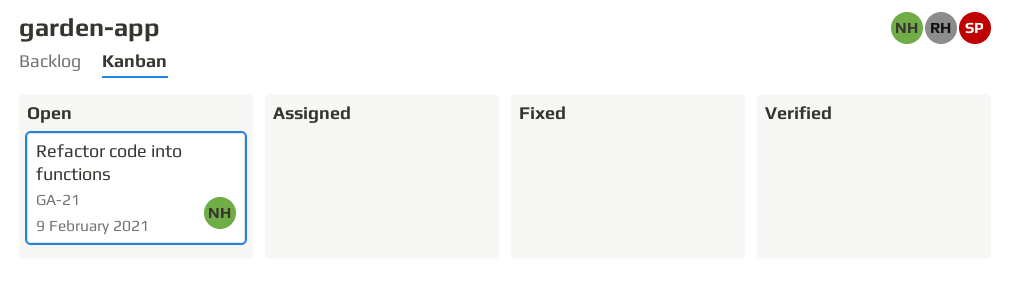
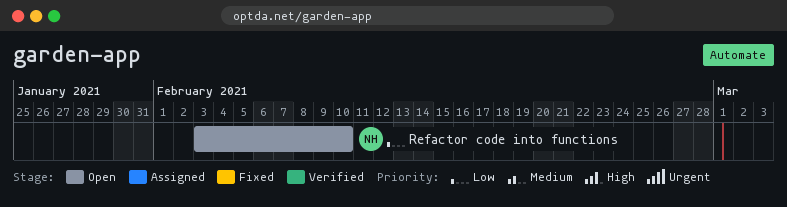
Refactor code into functions, due: Feb 9 -> Feb 10

